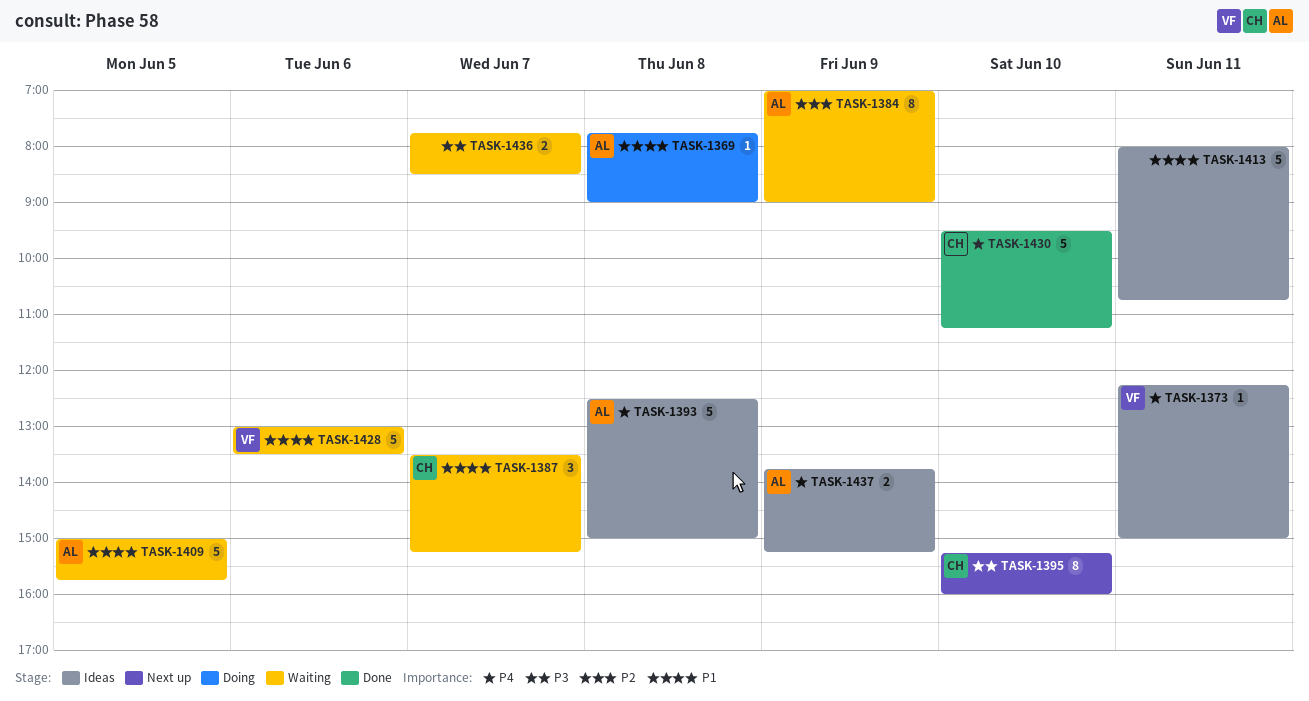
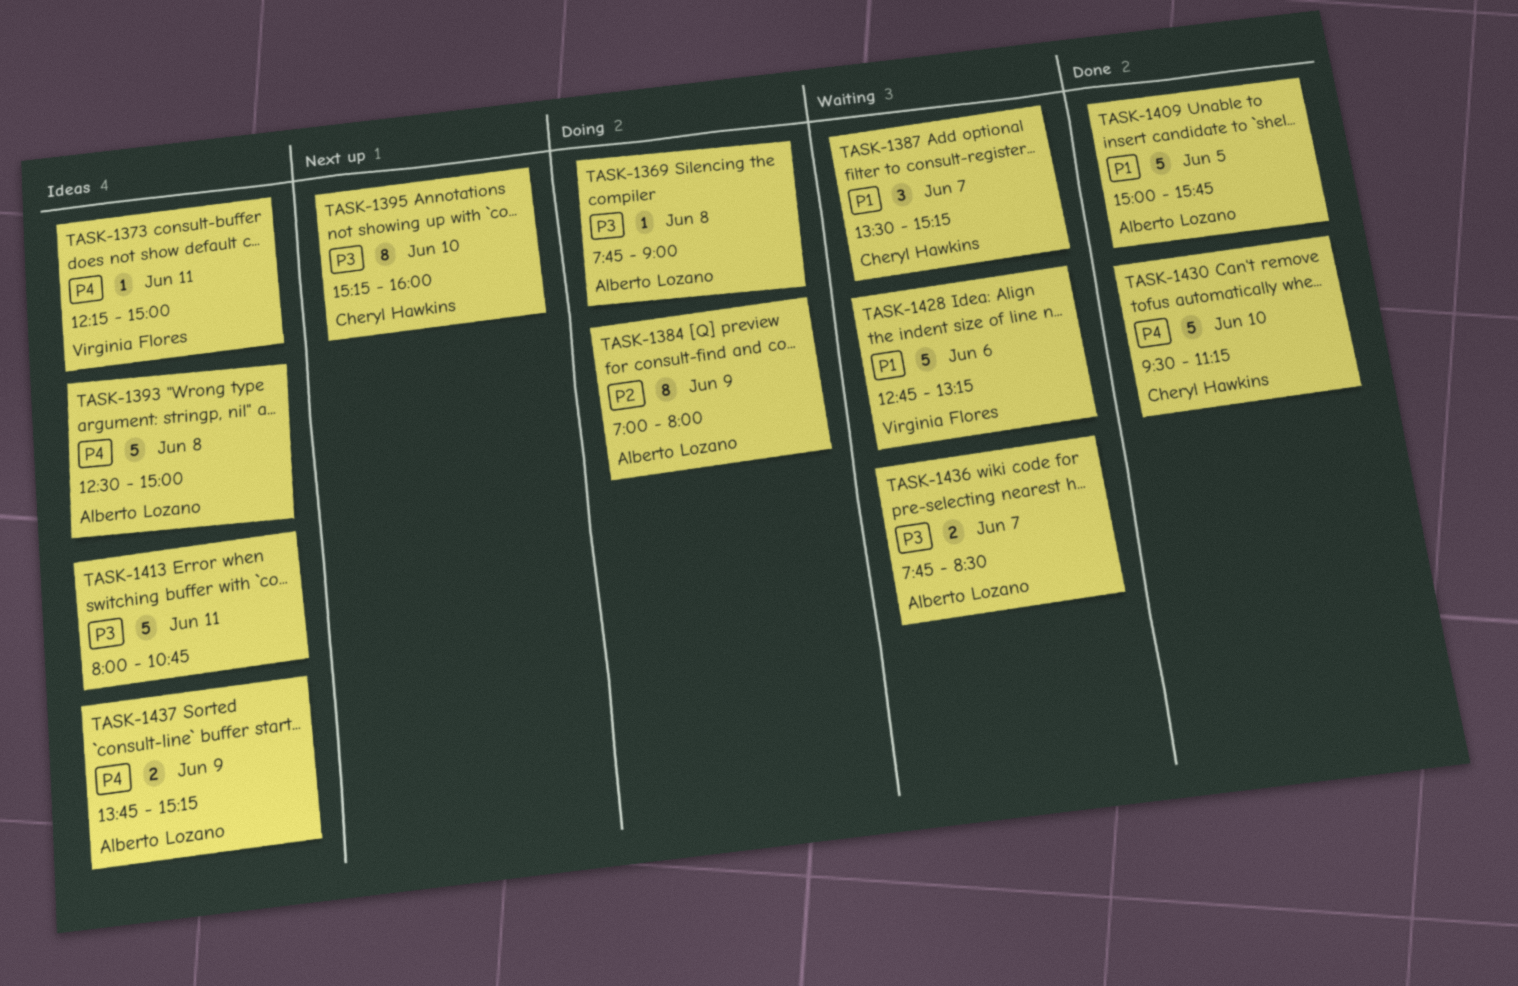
TASK-1369, priority: P1 -> P3
TASK-1384, status: Waiting -> Doing
TASK-1384, ends: 09:00 -> 08:00
TASK-1409, status: Waiting -> Done
TASK-1413, priority: P1 -> P3
TASK-1428, begins: 13:00 -> 12:45
TASK-1428, ends: 13:30 -> 13:15
TASK-1436, owner: none -> Alberto Lozano

